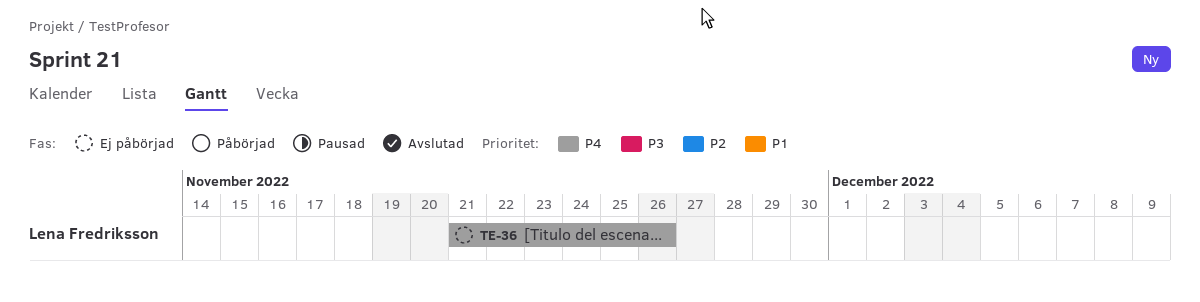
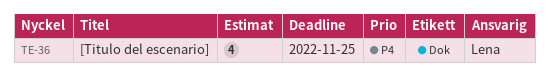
TE-36, due: Nov 26 -> Nov 25

